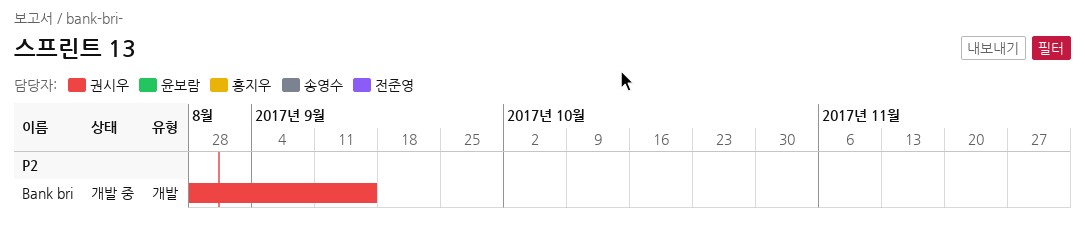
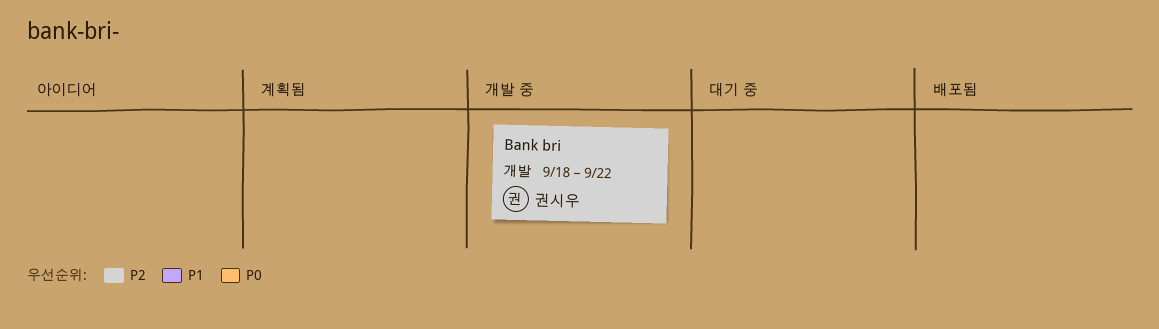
Bank bri, start: Aug 28 -> Sep 18
Bank bri, due: Sep 15 -> Sep 22

